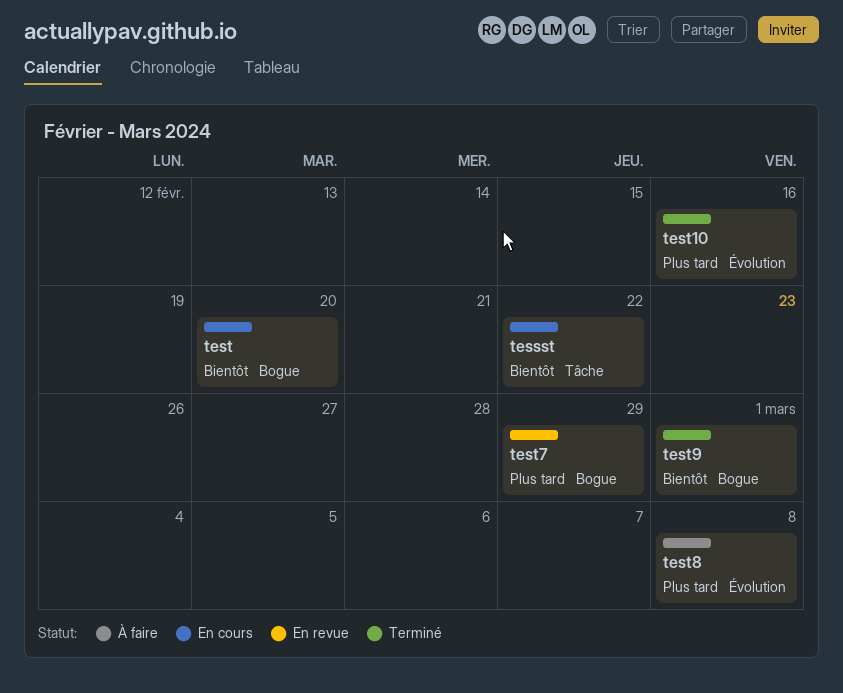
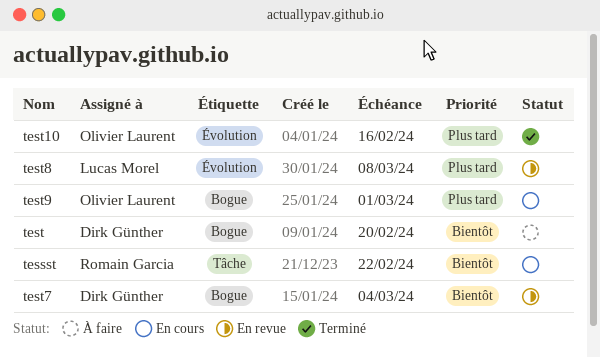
test, status: En cours -> À faire
test7, priority: Plus tard -> Bientôt
test7, due: Feb 29 -> Mar 4
test8, status: À faire -> En revue
test9, status: Terminé -> En cours
test9, priority: Bientôt -> Plus tard

